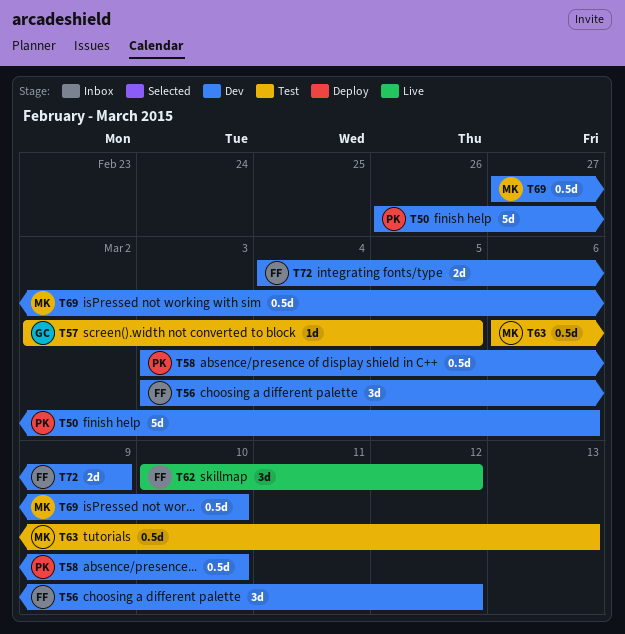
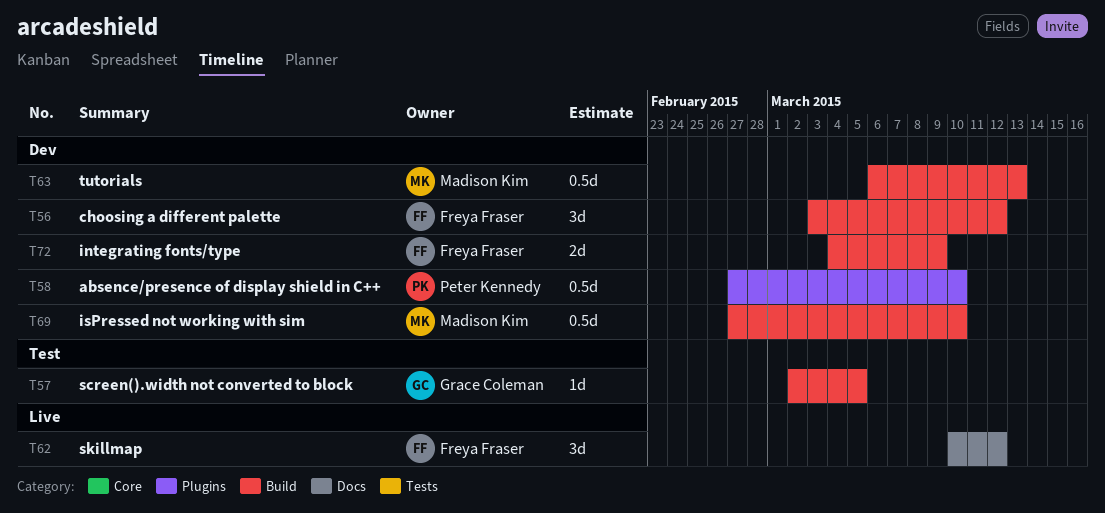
T50: present -> none
T58, start: Mar 3 -> Feb 27
T63, status: Test -> Dev

